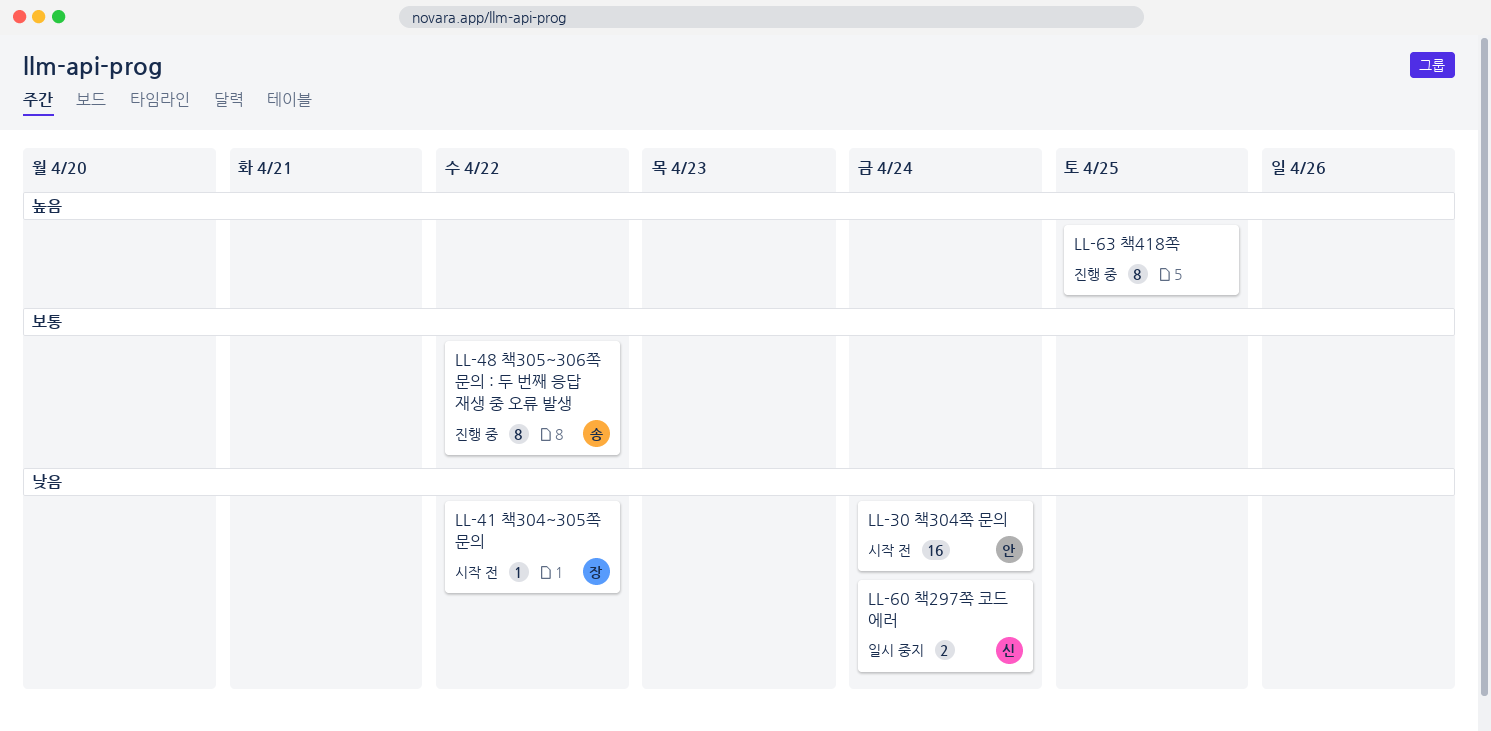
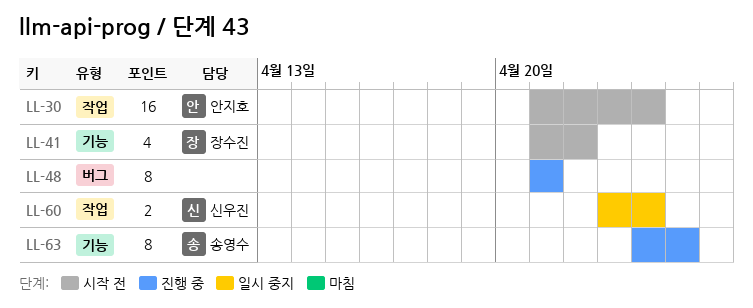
LL-41, estimate: 1 -> 4
LL-48, owner: 송영수 -> none
LL-48, due: Apr 22 -> Apr 21
LL-63, owner: none -> 송영수

